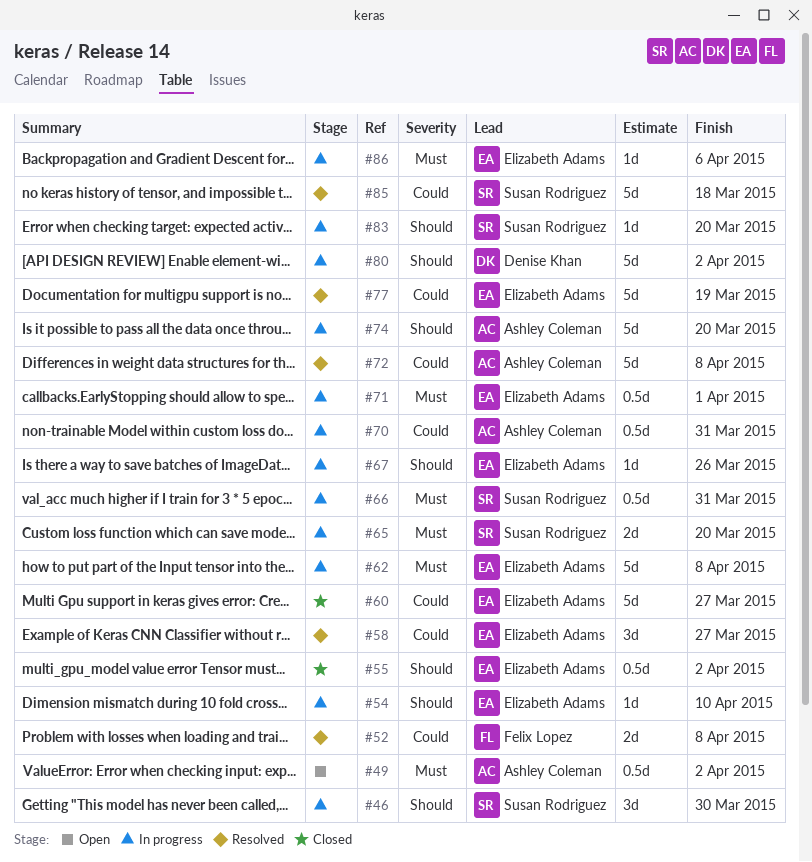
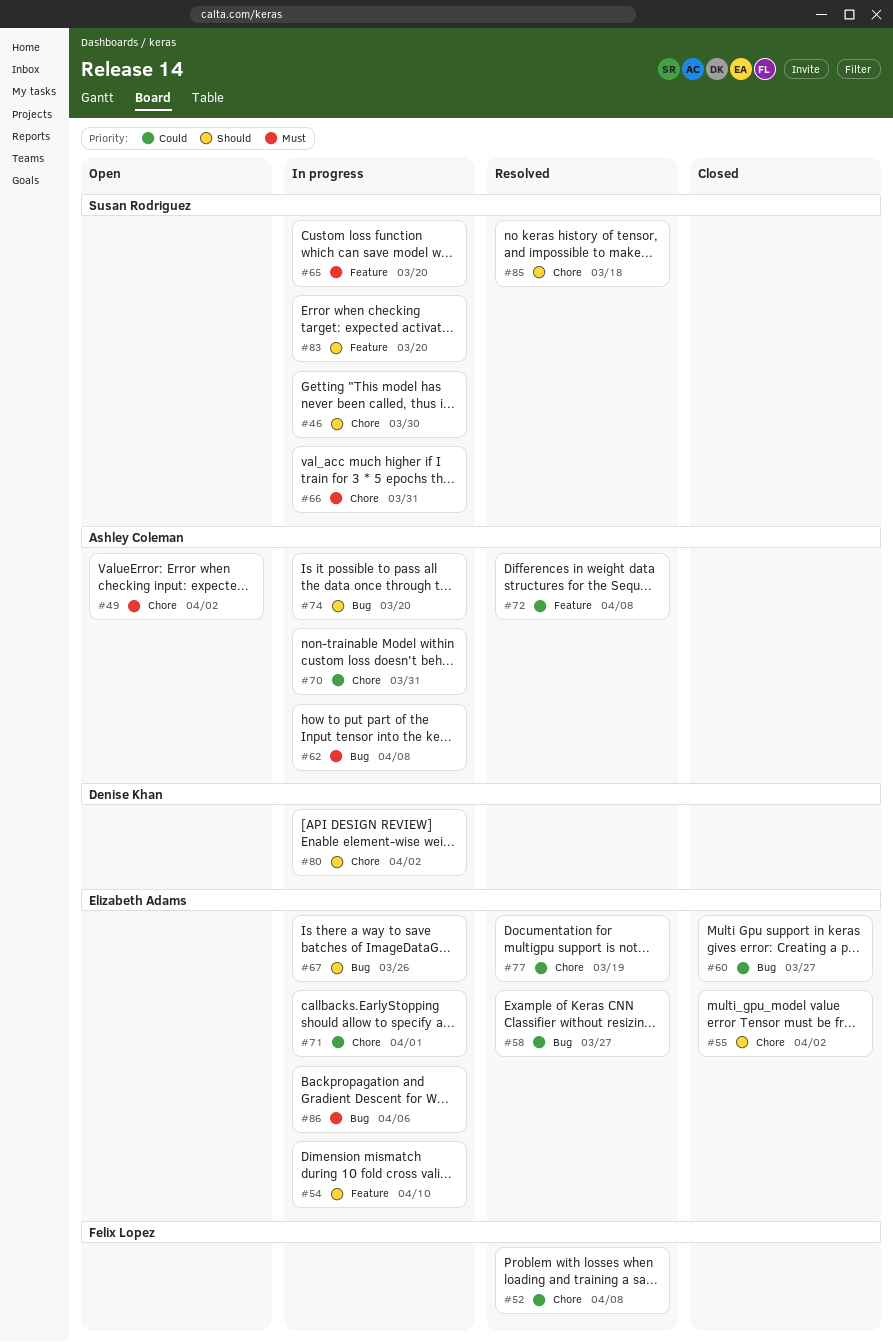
#62, owner: Elizabeth Adams -> Ashley Coleman
#71, priority: Must -> Could
#85, priority: Could -> Should

